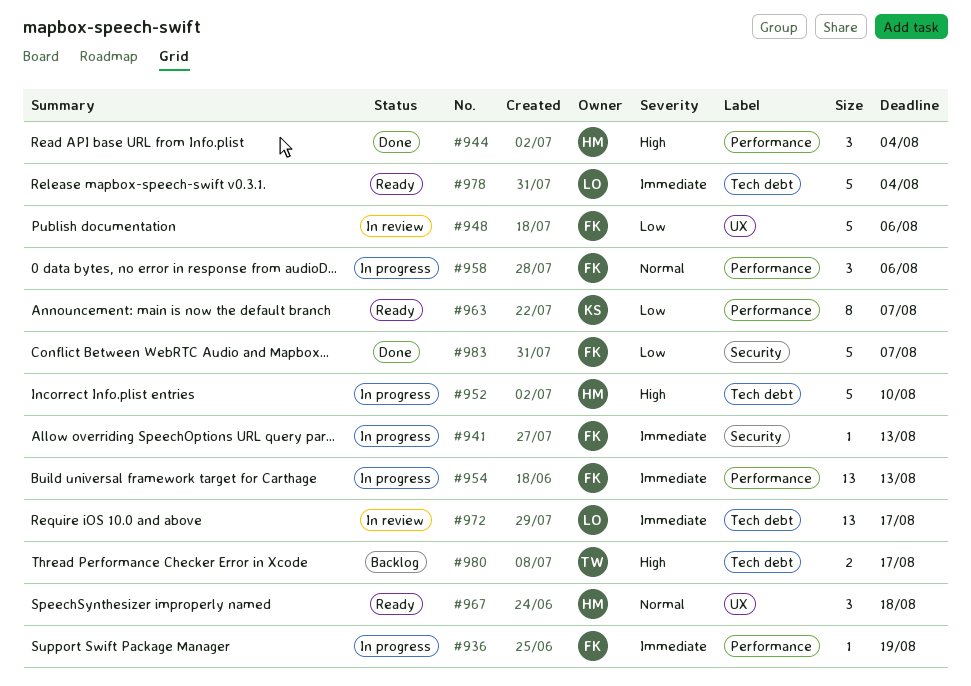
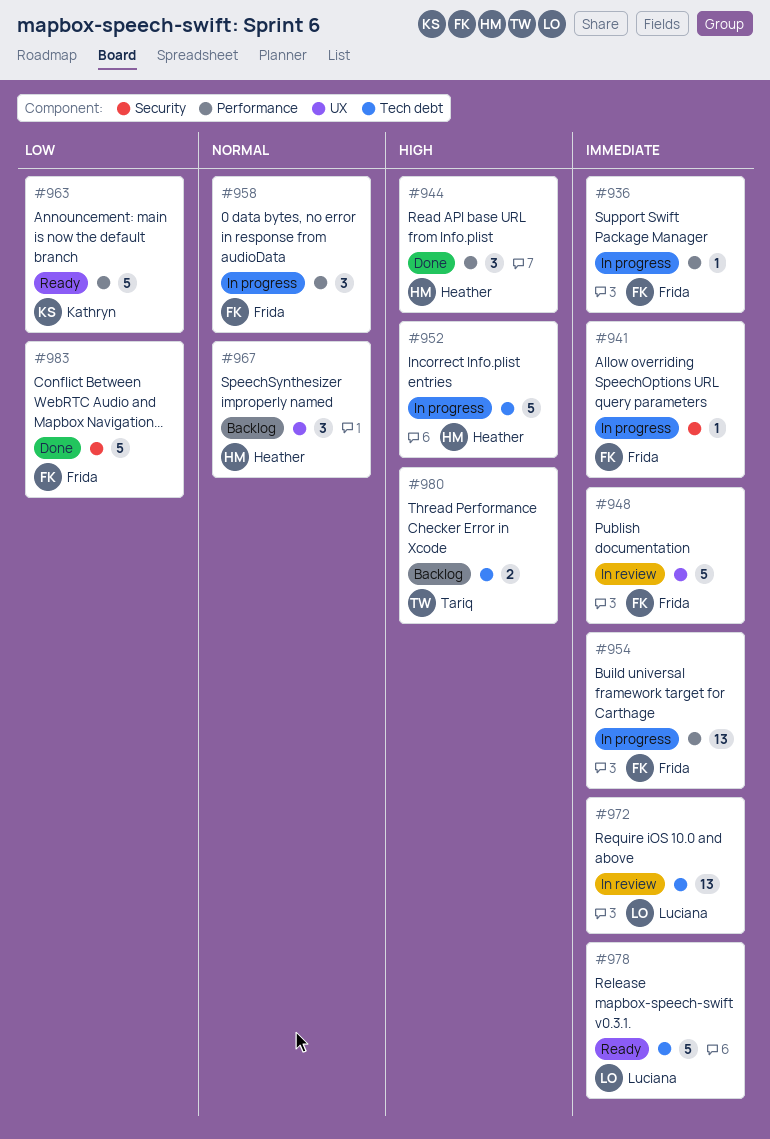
#948, priority: Low -> Immediate
#963, estimate: 8 -> 5
#967, status: Ready -> Backlog

